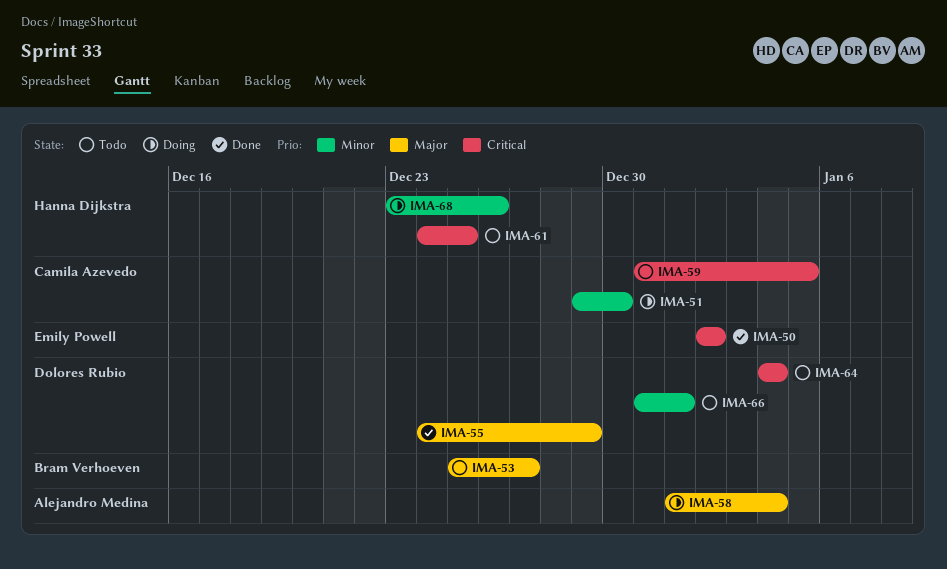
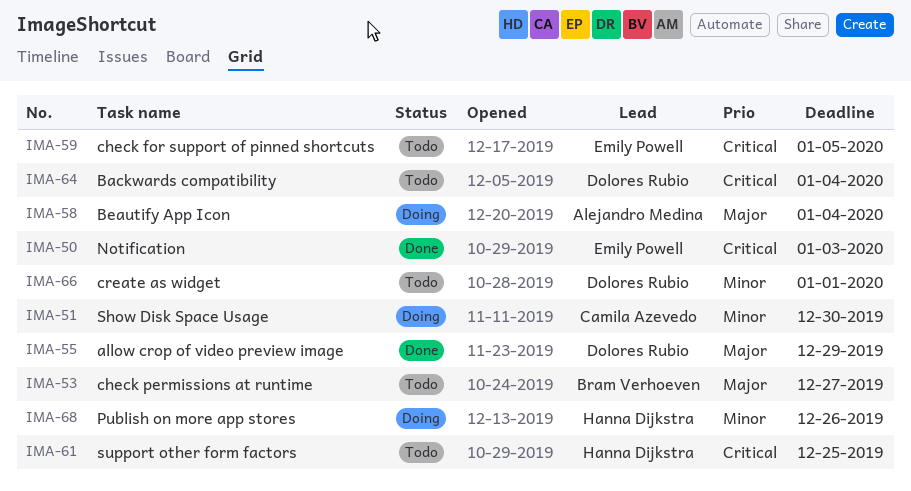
IMA-50, due: Jan 2 -> Jan 3
IMA-59, owner: Camila Azevedo -> Emily Powell

